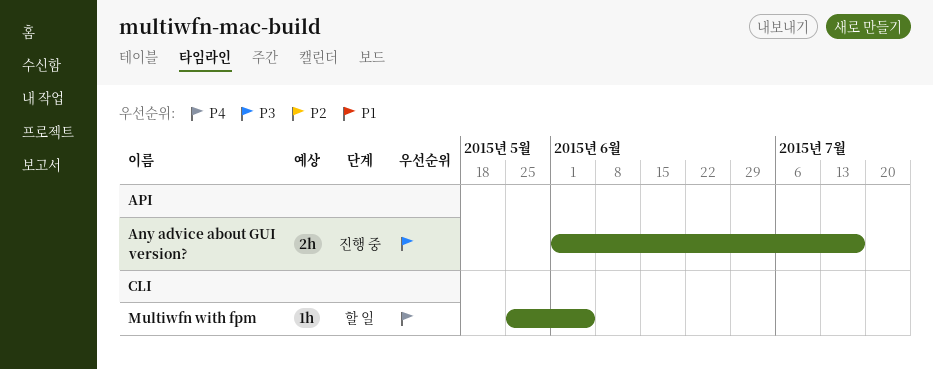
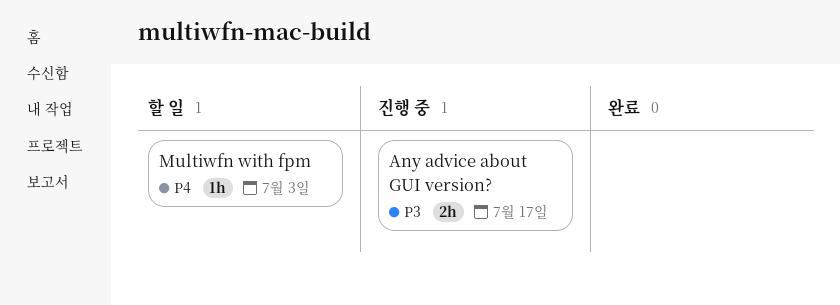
Multiwfn with fpm, due: Jun 5 -> Jul 3

